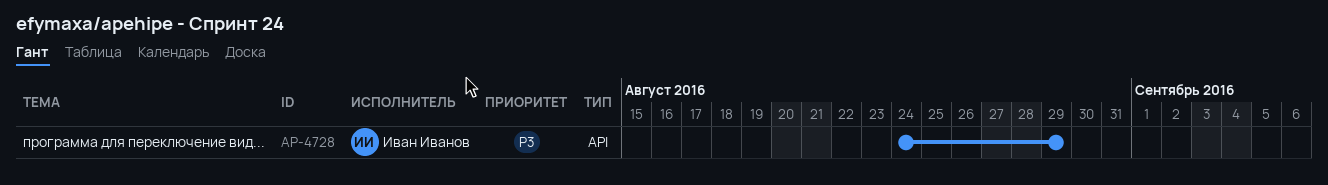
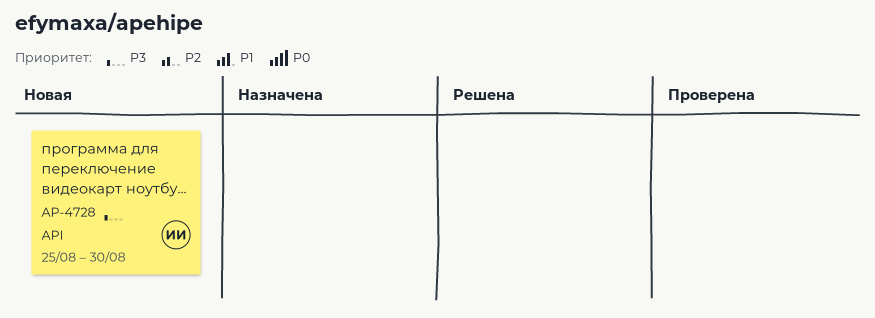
AP-4728, start: Aug 24 -> Aug 25
AP-4728, due: Aug 29 -> Aug 30

